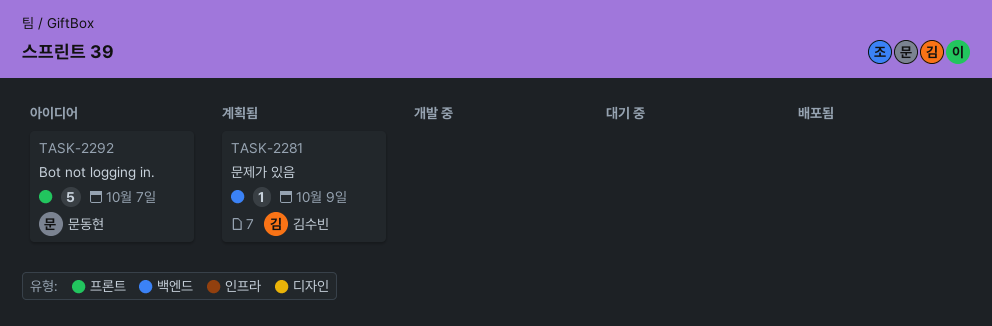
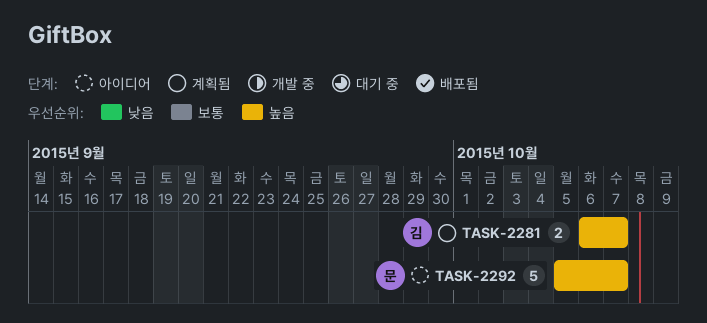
TASK-2281, estimate: 1 -> 2
TASK-2281, due: Oct 9 -> Oct 7

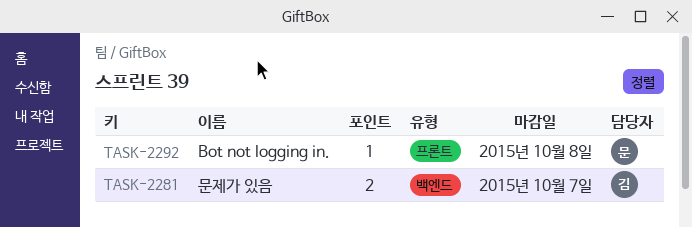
TASK-2292, estimate: 5 -> 1
TASK-2292, due: Oct 7 -> Oct 8

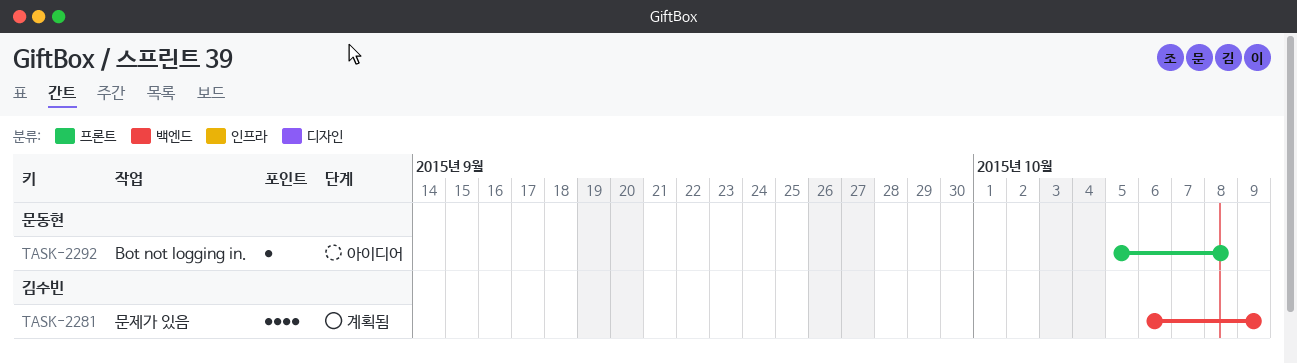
TASK-2281, estimate: 2 -> 4
TASK-2281, due: Oct 7 -> Oct 9

